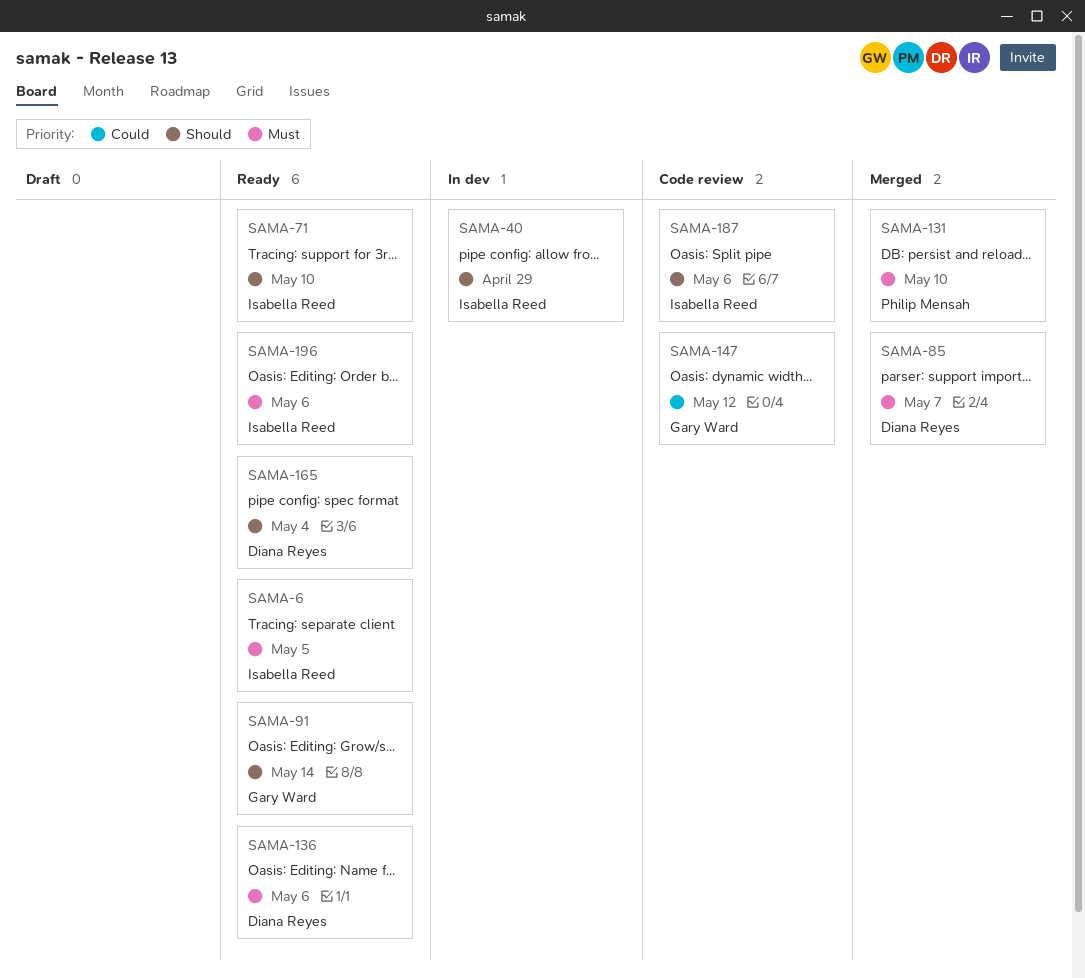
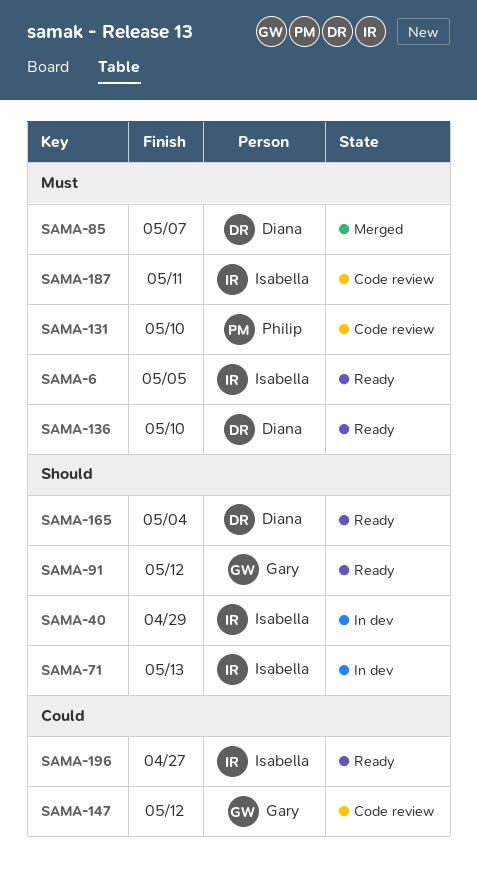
SAMA-71, status: Ready -> In dev
SAMA-71, due: May 10 -> May 13
SAMA-91, due: May 14 -> May 12
SAMA-131, status: Merged -> Code review
SAMA-136, due: May 6 -> May 10
SAMA-187, priority: Should -> Must
SAMA-187, due: May 6 -> May 11
SAMA-196, priority: Must -> Could
SAMA-196, due: May 6 -> Apr 27

